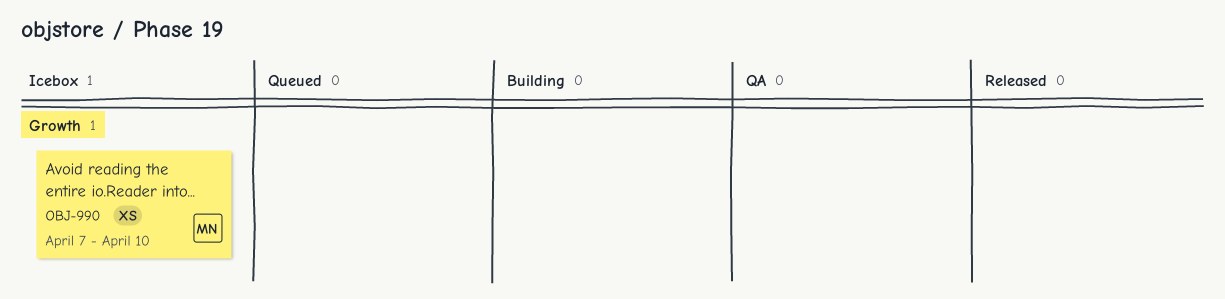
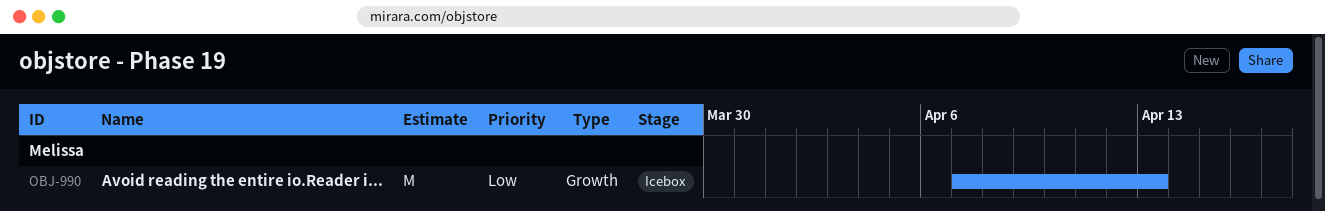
OBJ-990, estimate: XS -> M
OBJ-990, due: Apr 10 -> Apr 13

